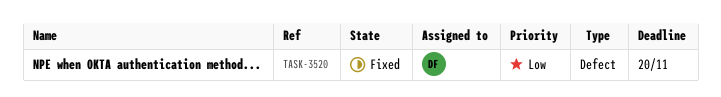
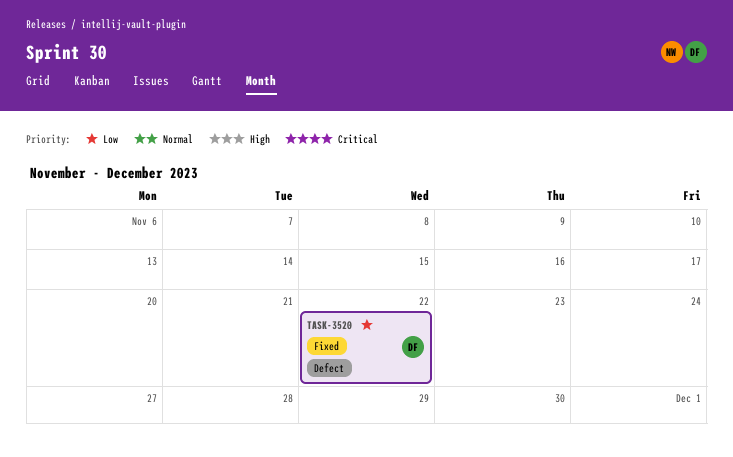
TASK-3520, due: Nov 20 -> Nov 22

